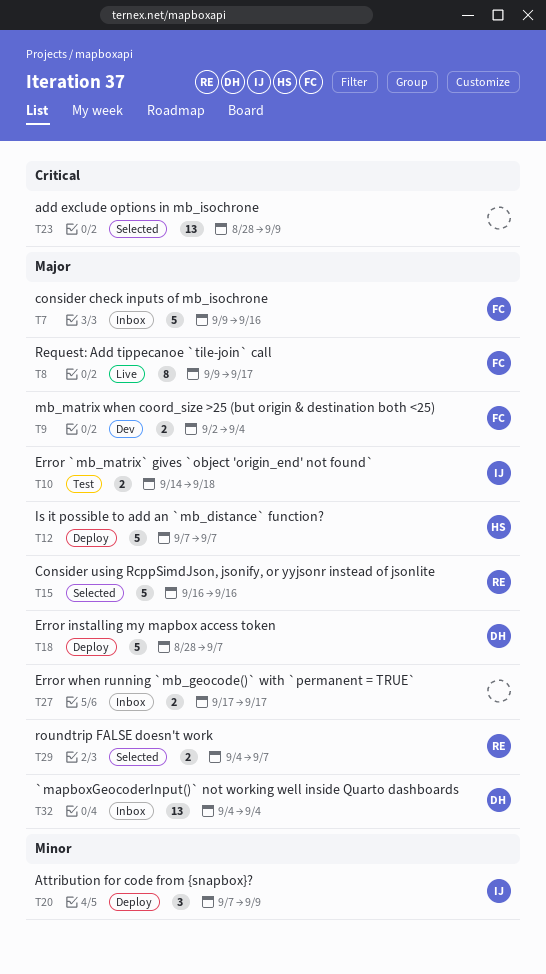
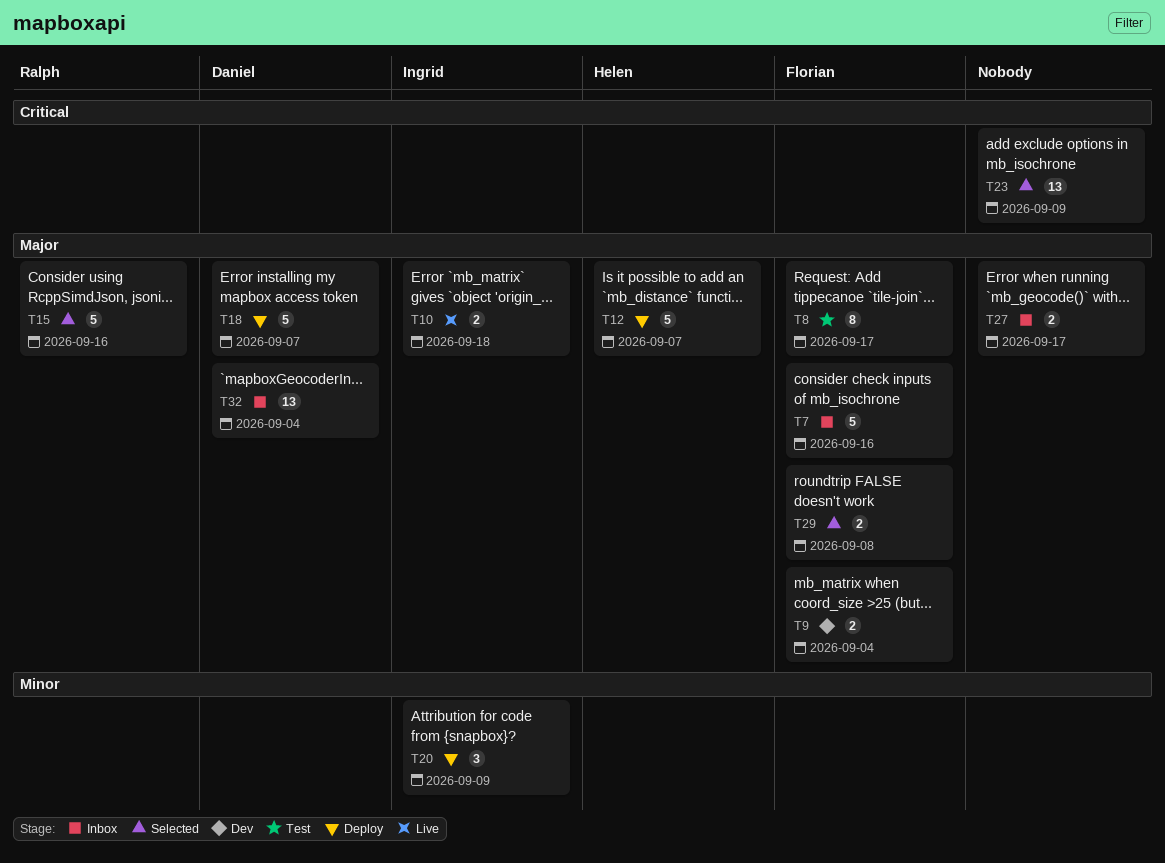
T8, status: Live -> Test
T10, status: Test -> Live
T29, owner: Ralph -> Florian
T29, due: Sep 7 -> Sep 8

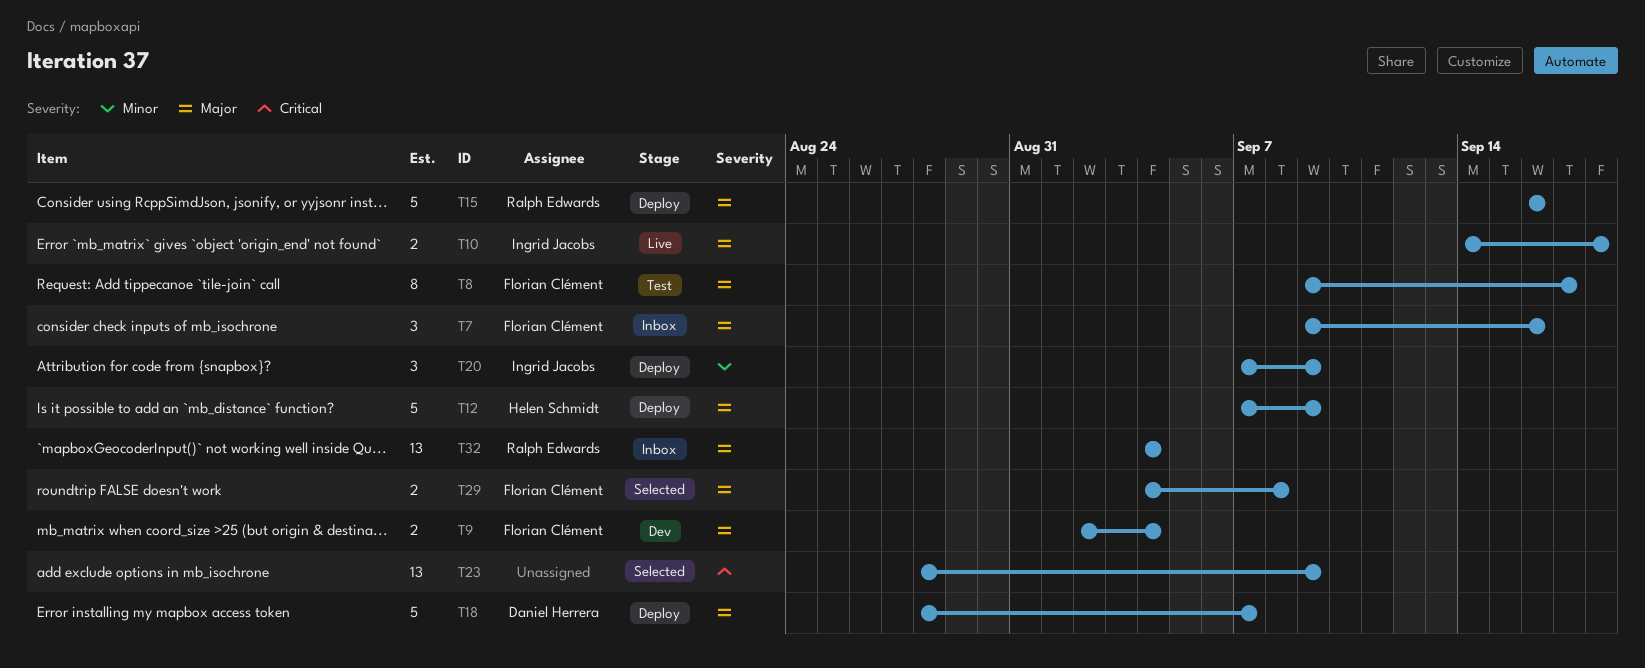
T7, estimate: 5 -> 3
T12, due: Sep 7 -> Sep 9
T15, status: Selected -> Deploy
T27: present -> none
T32, owner: Daniel Herrera -> Ralph Edwards

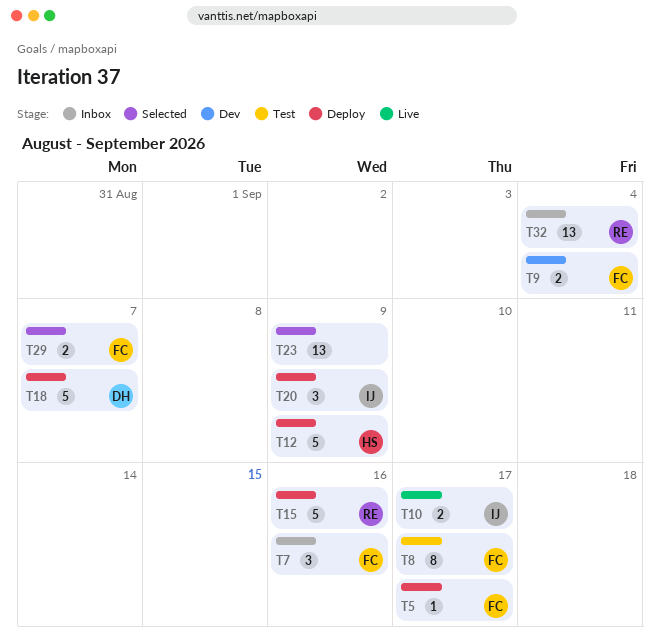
T5: none -> present
T10, due: Sep 18 -> Sep 17
T29, due: Sep 8 -> Sep 7

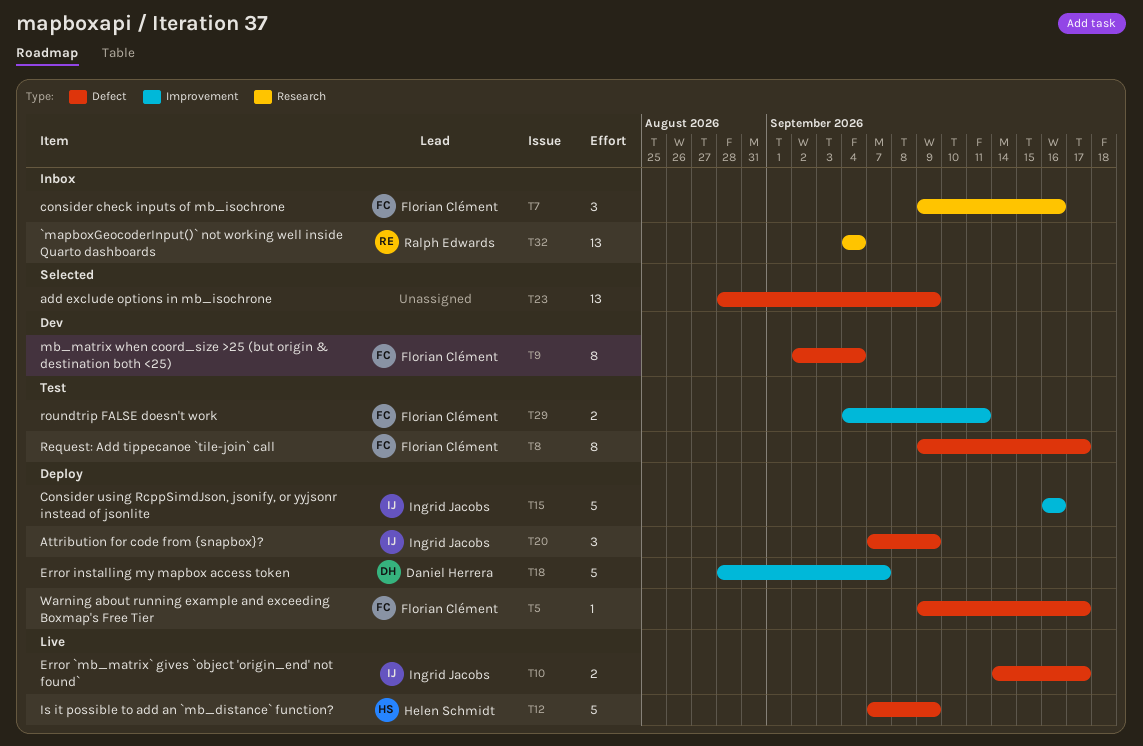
T9, estimate: 2 -> 8
T12, status: Deploy -> Live
T15, owner: Ralph Edwards -> Ingrid Jacobs
T29, status: Selected -> Test
T29, due: Sep 7 -> Sep 11

